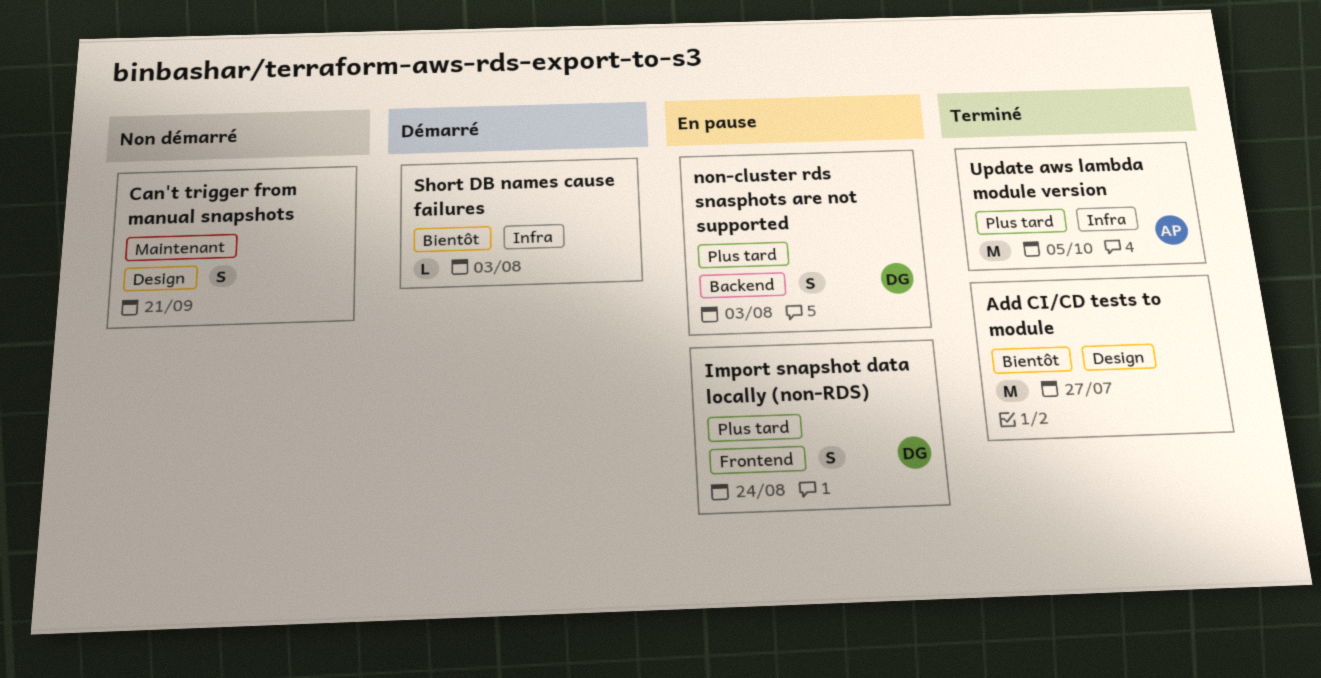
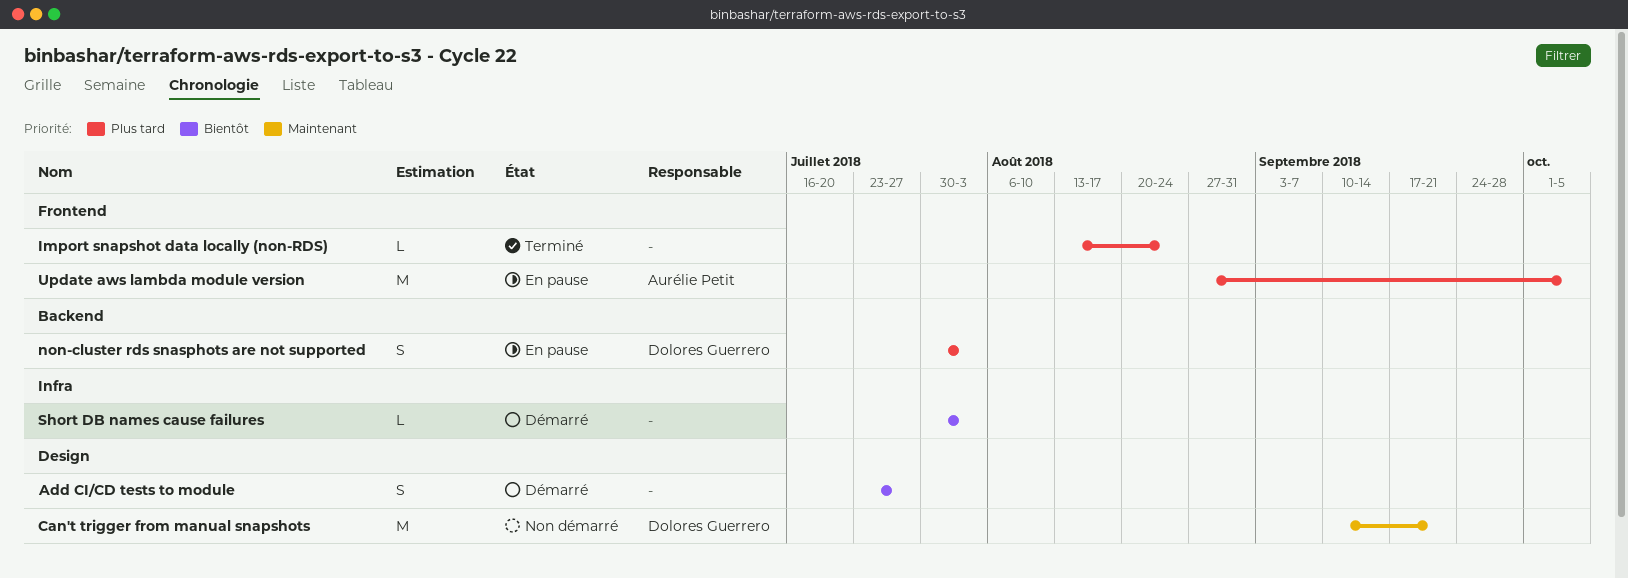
Add CI/CD tests to module, status: Terminé -> Démarré
Add CI/CD tests to module, estimate: M -> S
Can't trigger from manual snapshots, owner: none -> Dolores Guerrero
Can't trigger from manual snapshots, estimate: S -> M
Import snapshot data locally (non-RDS), status: En pause -> Terminé
Import snapshot data locally (non-RDS), owner: Dolores Guerrero -> none
Import snapshot data locally (non-RDS), estimate: S -> L
Update aws lambda module version, status: Terminé -> En pause
Update aws lambda module version, label: Infra -> Frontend

